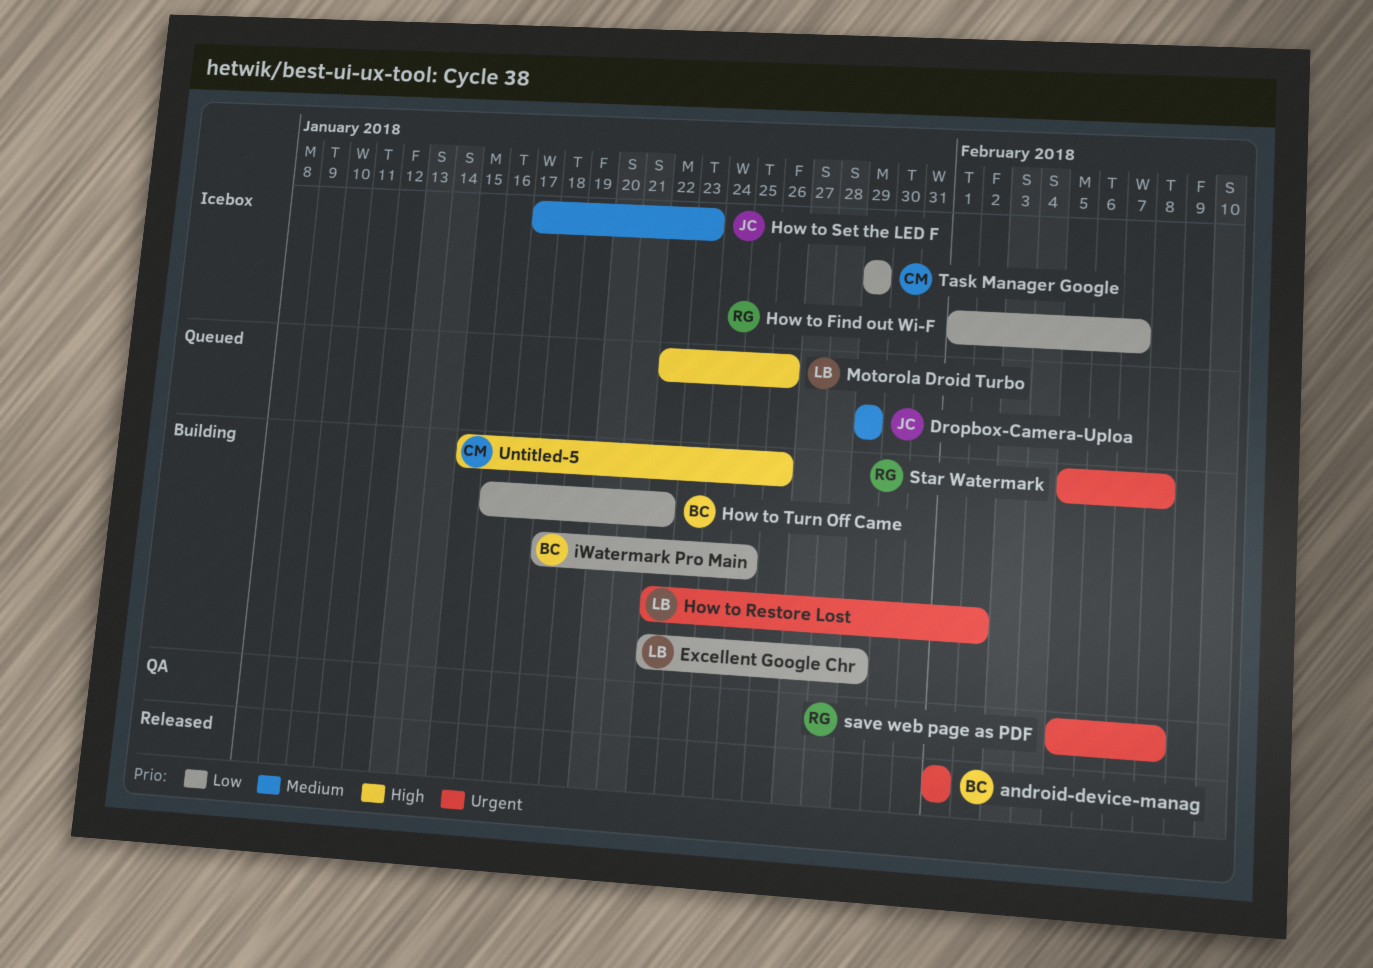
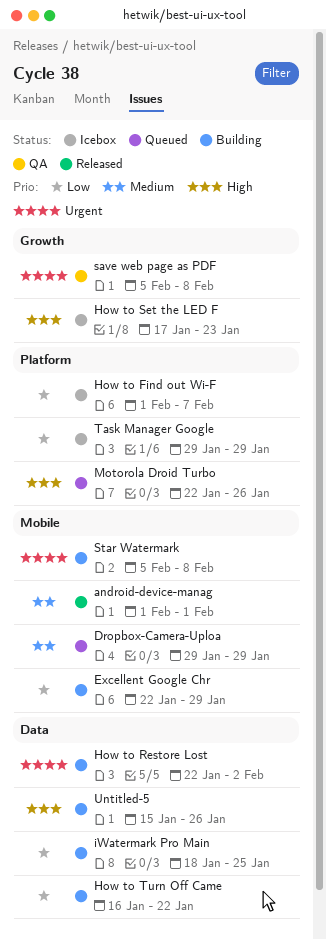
android-device-manag, priority: Urgent -> Medium
How to Set the LED F, priority: Medium -> High

